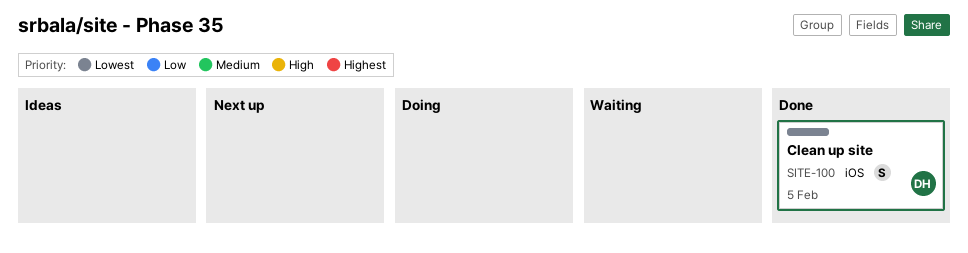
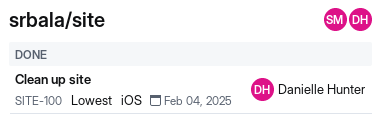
SITE-100, due: Feb 5 -> Feb 4

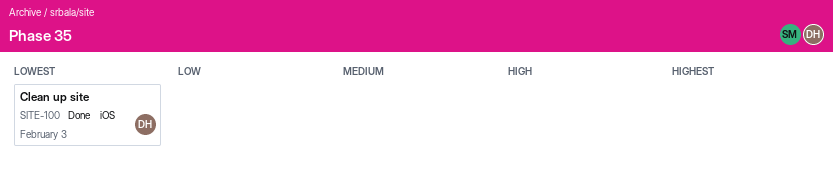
SITE-100, due: Feb 4 -> Feb 3

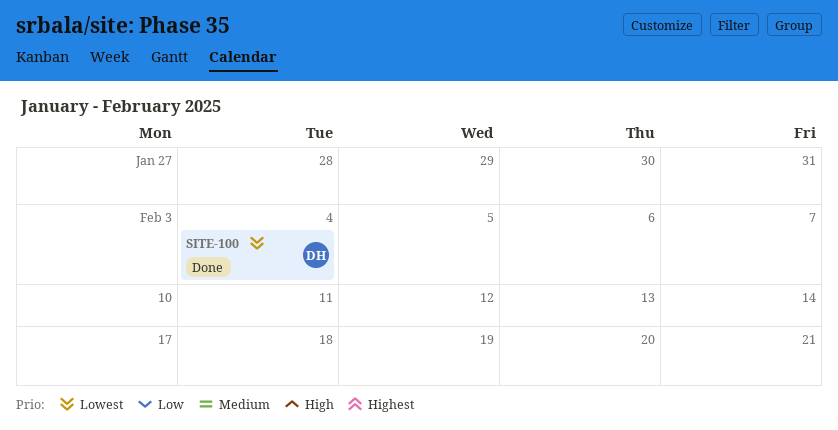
SITE-100, due: Feb 3 -> Feb 4

